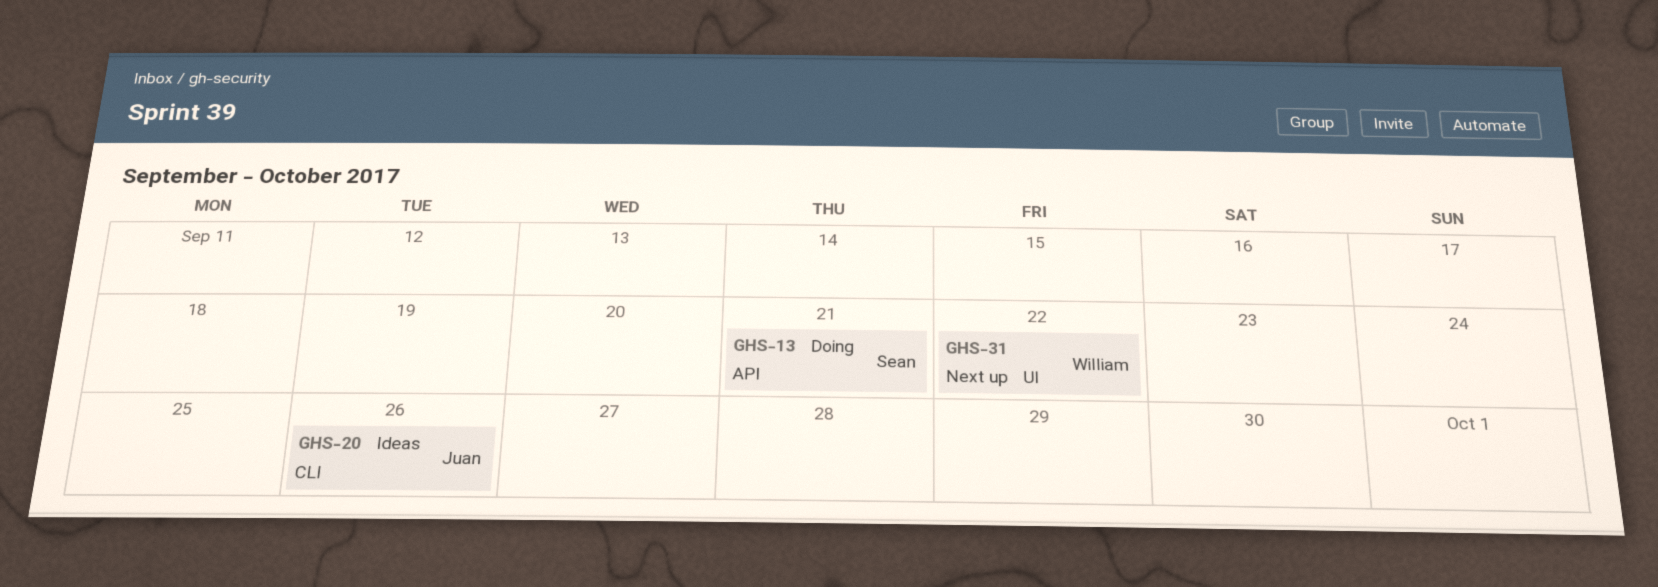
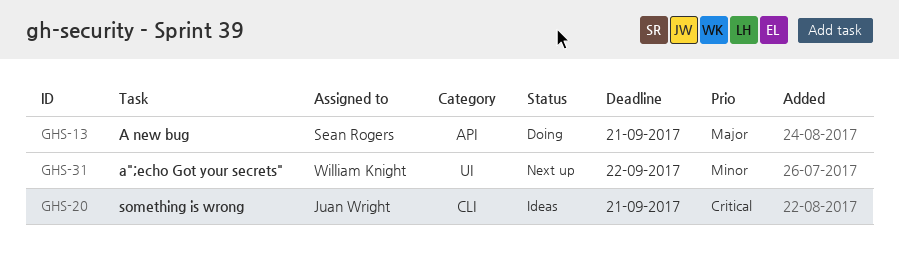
GHS-20, due: Sep 26 -> Sep 21

